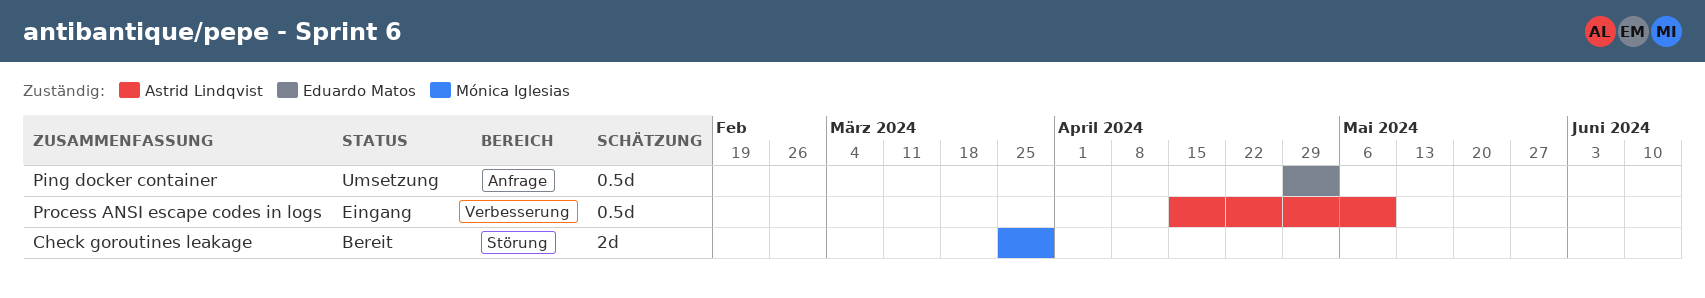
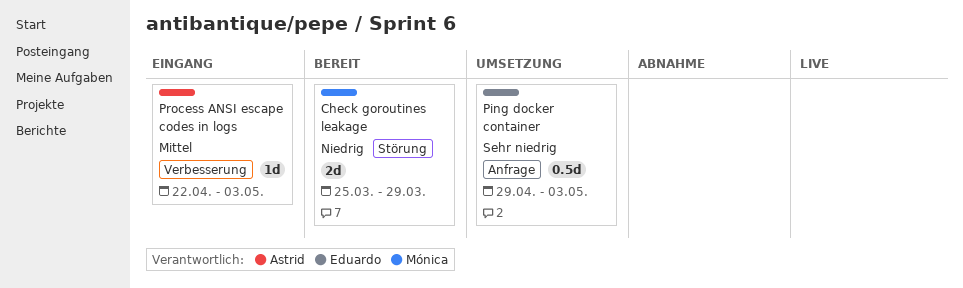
Process ANSI escape codes in logs, estimate: 0.5d -> 1d
Process ANSI escape codes in logs, start: Apr 15 -> Apr 22
Process ANSI escape codes in logs, due: May 10 -> May 3

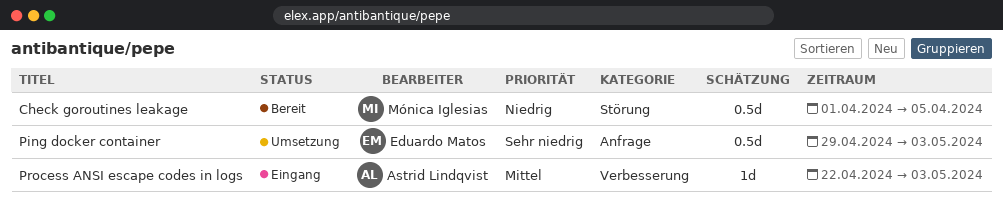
Check goroutines leakage, estimate: 2d -> 0.5d
Check goroutines leakage, start: Mar 25 -> Apr 1
Check goroutines leakage, due: Mar 29 -> Apr 5

